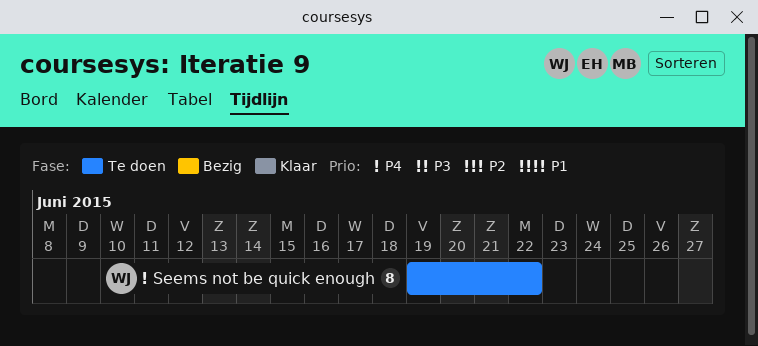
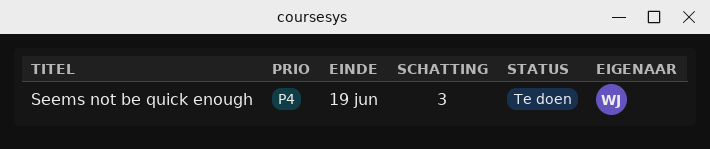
Seems not be quick enough, estimate: 8 -> 3
Seems not be quick enough, due: Jun 22 -> Jun 19

